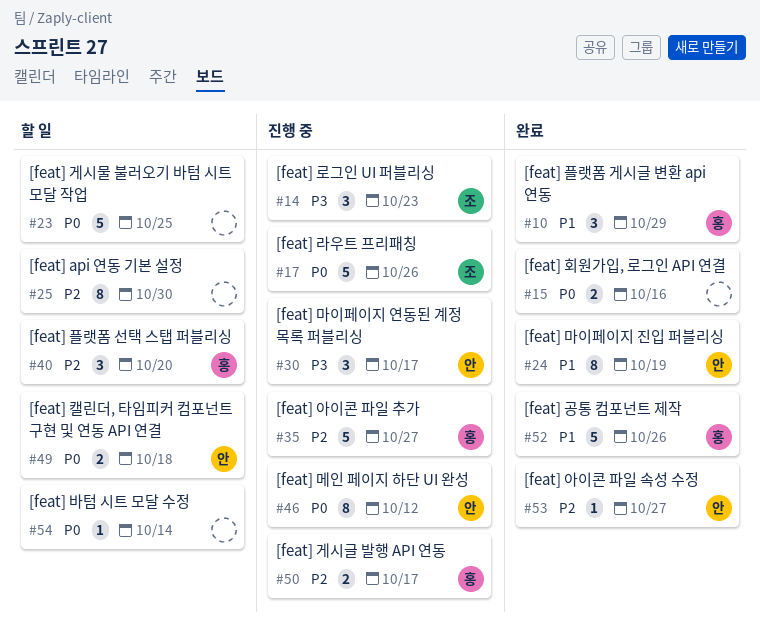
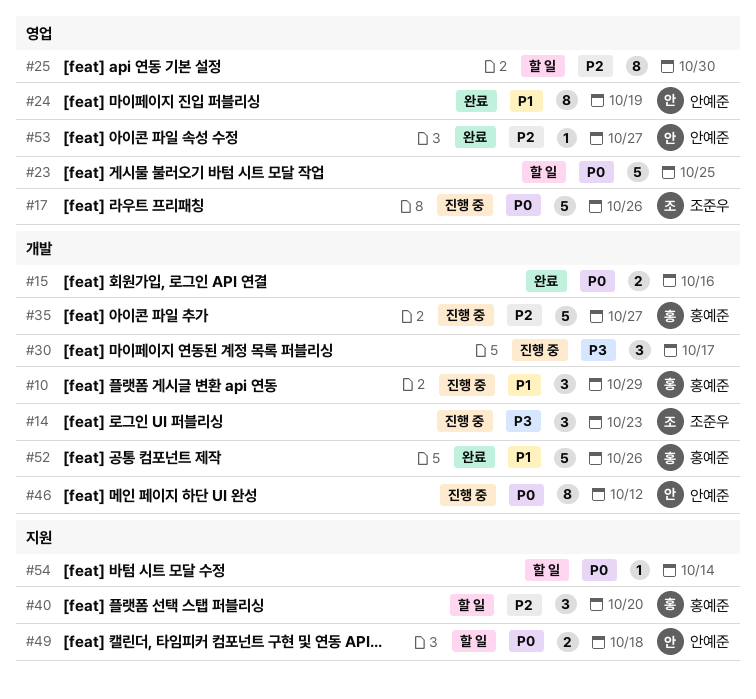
#10, status: 완료 -> 진행 중
#30, owner: 안예준 -> none
#50: present -> none

